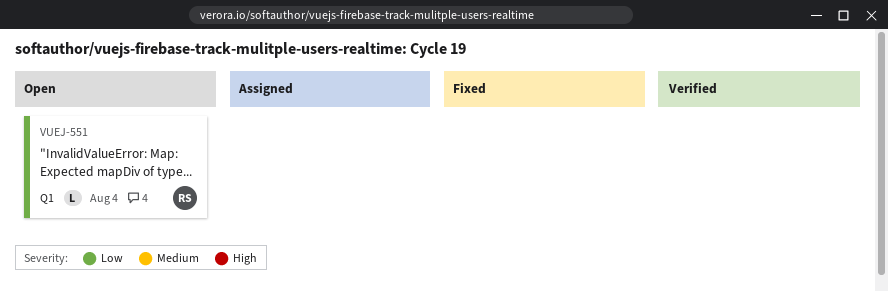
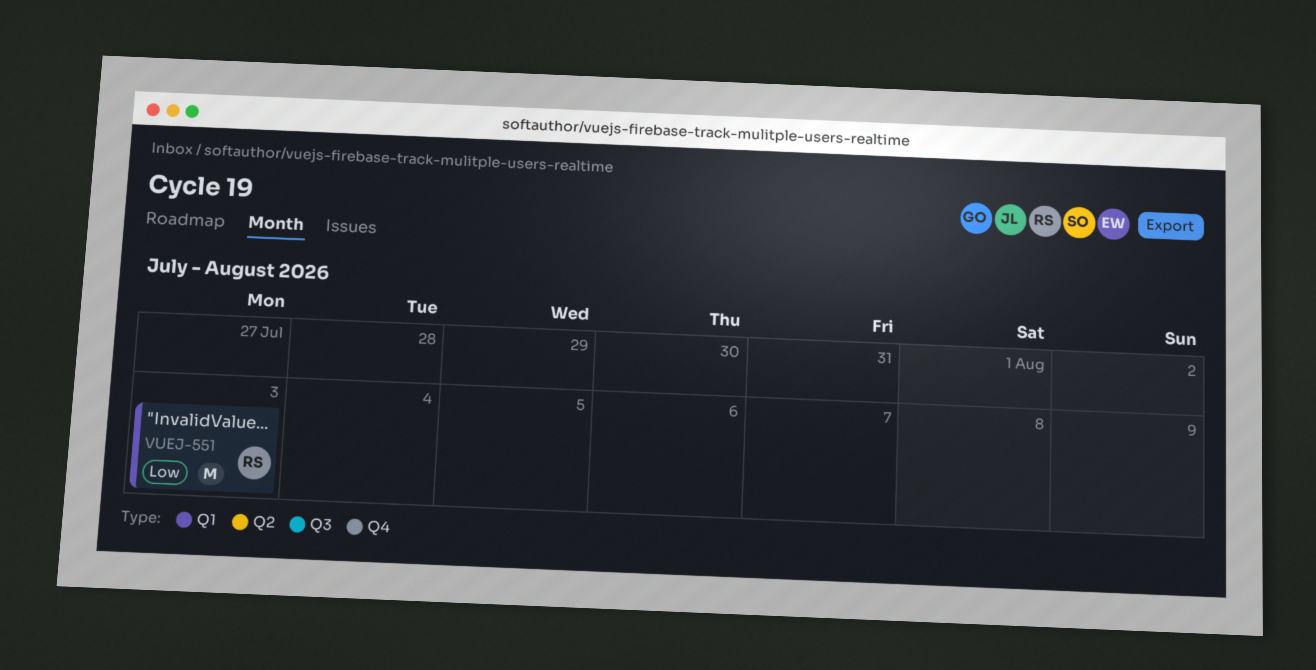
VUEJ-551, estimate: L -> M
VUEJ-551, due: Aug 4 -> Aug 3

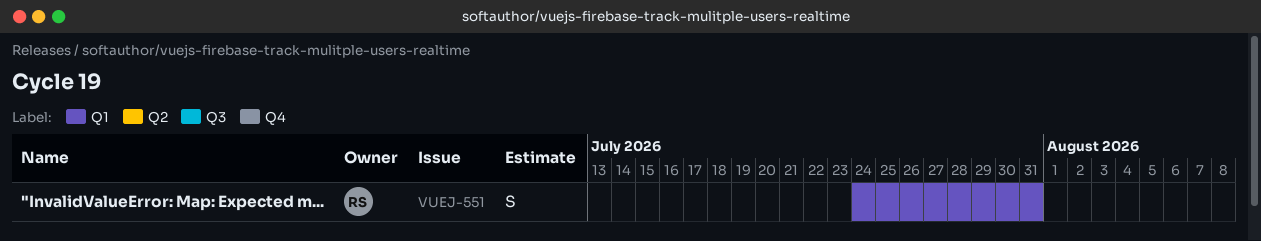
VUEJ-551, estimate: M -> S
VUEJ-551, due: Aug 3 -> Jul 31

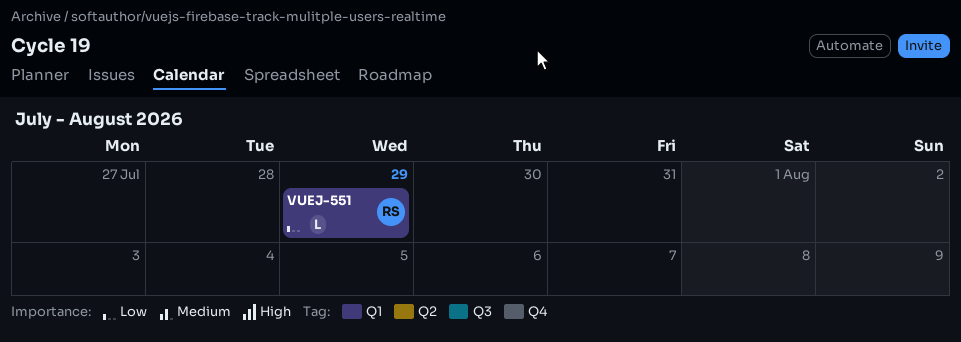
VUEJ-551, estimate: S -> L
VUEJ-551, due: Jul 31 -> Jul 29

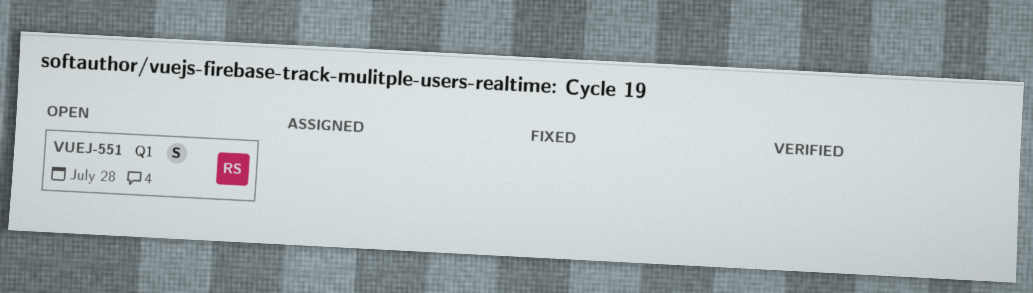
VUEJ-551, estimate: L -> S
VUEJ-551, due: Jul 29 -> Jul 28

